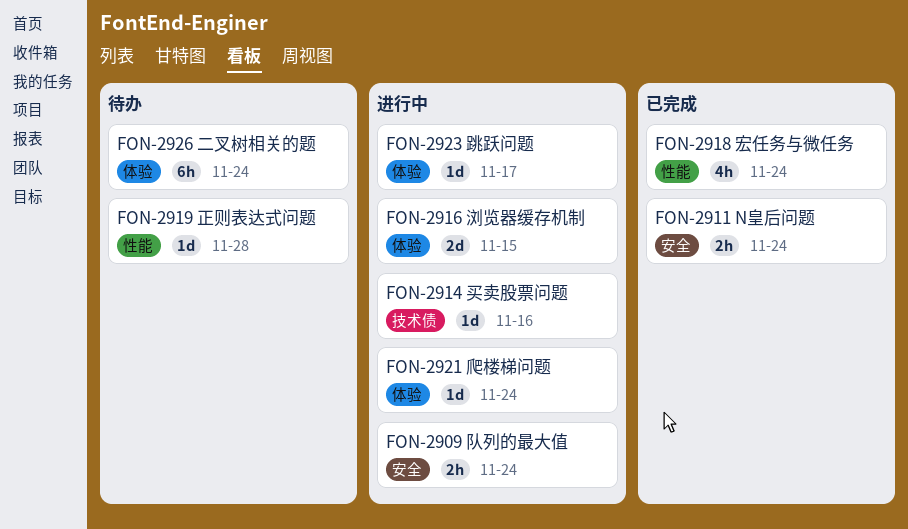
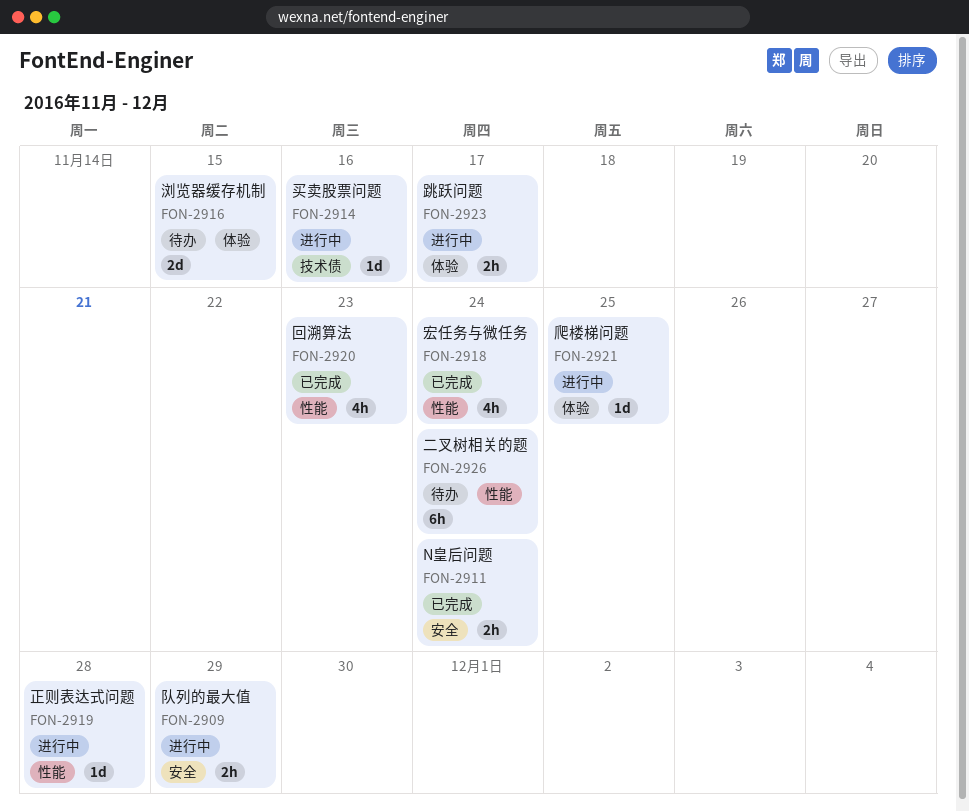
FON-2909, due: Nov 24 -> Nov 29
FON-2916, status: 进行中 -> 待办
FON-2919, status: 待办 -> 进行中
FON-2920: none -> present
FON-2921, due: Nov 24 -> Nov 25
FON-2923, estimate: 1d -> 2h
FON-2926, label: 体验 -> 性能

